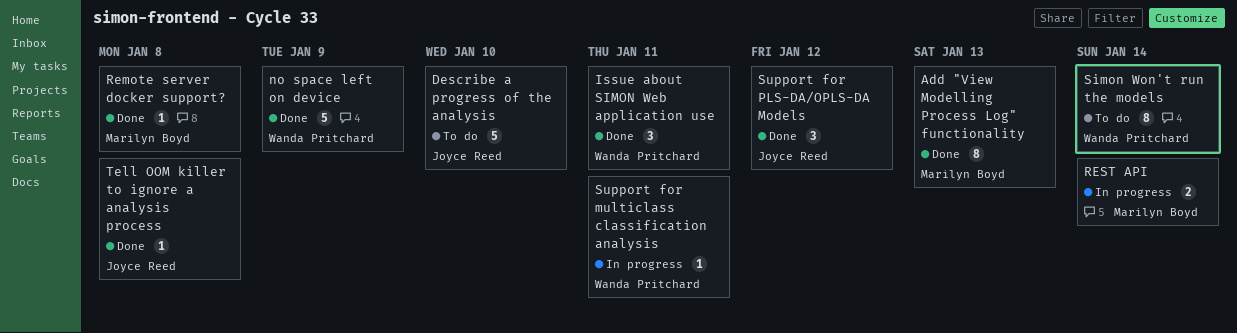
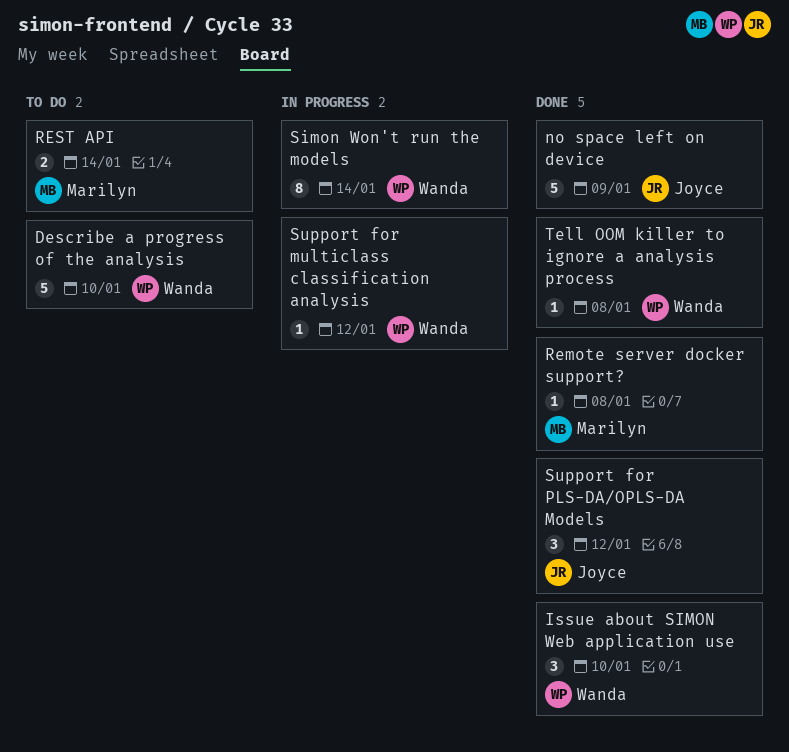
Add "View Modelling Process Log" functionality: present -> none
Describe a progress of the analysis, owner: Joyce Reed -> Wanda Pritchard
Issue about SIMON Web application use, due: Jan 11 -> Jan 10
no space left on device, owner: Wanda Pritchard -> Joyce Reed
REST API, status: In progress -> To do
Simon Won't run the models, status: To do -> In progress
Support for multiclass classification analysis, due: Jan 11 -> Jan 12
Tell OOM killer to ignore a analysis process, owner: Joyce Reed -> Wanda Pritchard

